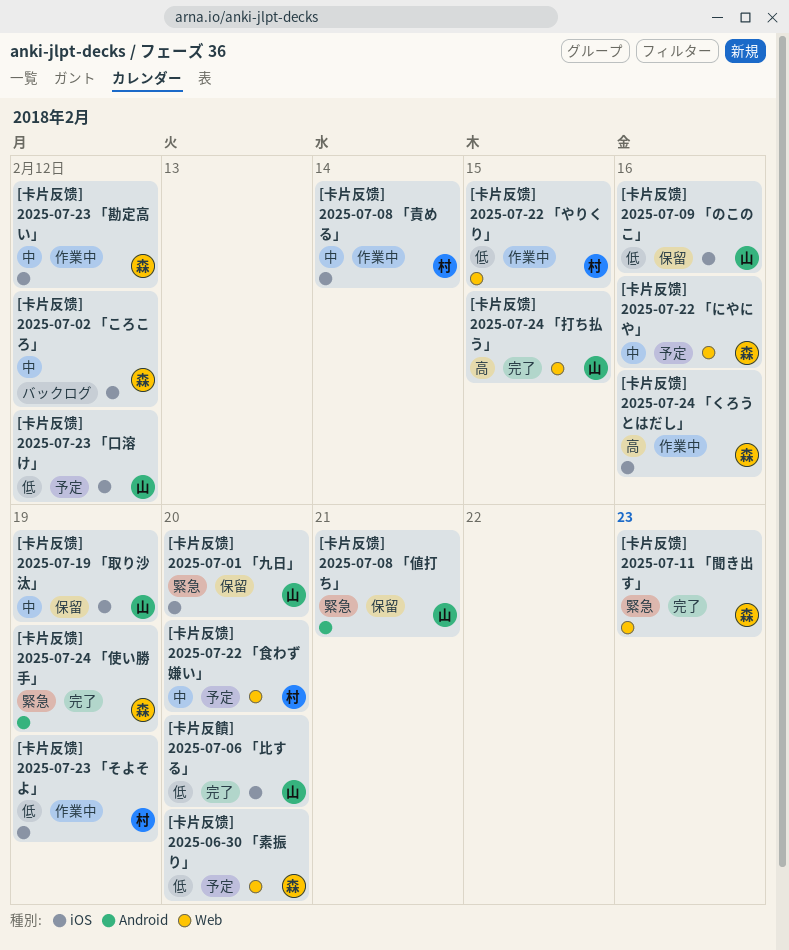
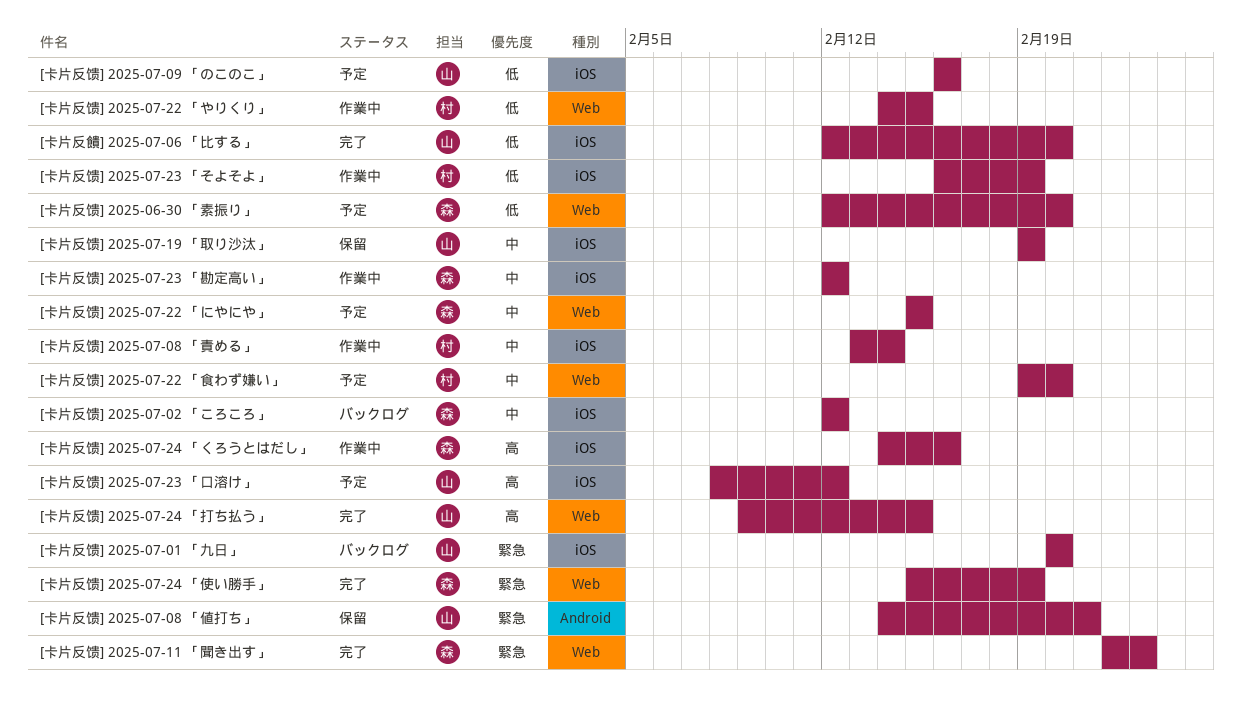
[卡片反馈] 2025-07-01 「九日」, status: 保留 -> バックログ
[卡片反馈] 2025-07-09 「のこのこ」, status: 保留 -> 予定
[卡片反馈] 2025-07-22 「にやにや」, due: Feb 16 -> Feb 15
[卡片反馈] 2025-07-23 「口溶け」, priority: 低 -> 高
[卡片反馈] 2025-07-24 「使い勝手」, label: Android -> Web

